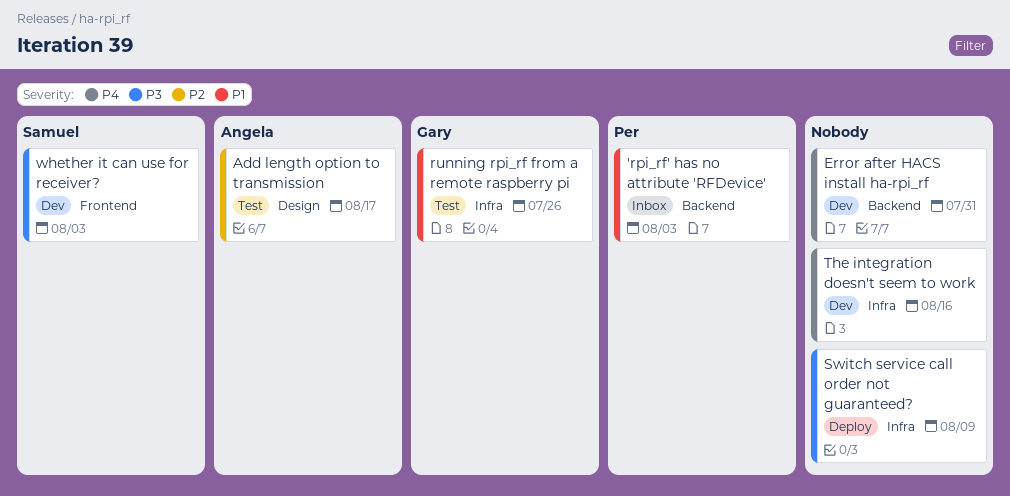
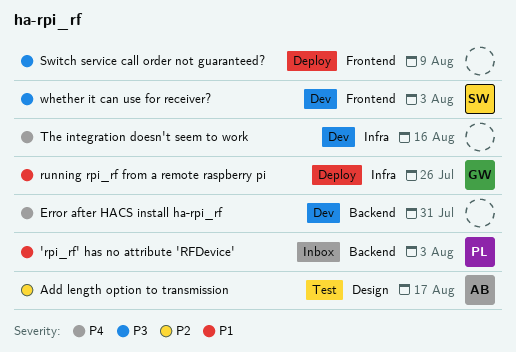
running rpi_rf from a remote raspberry pi, status: Test -> Deploy
Switch service call order not guaranteed?, label: Infra -> Frontend

